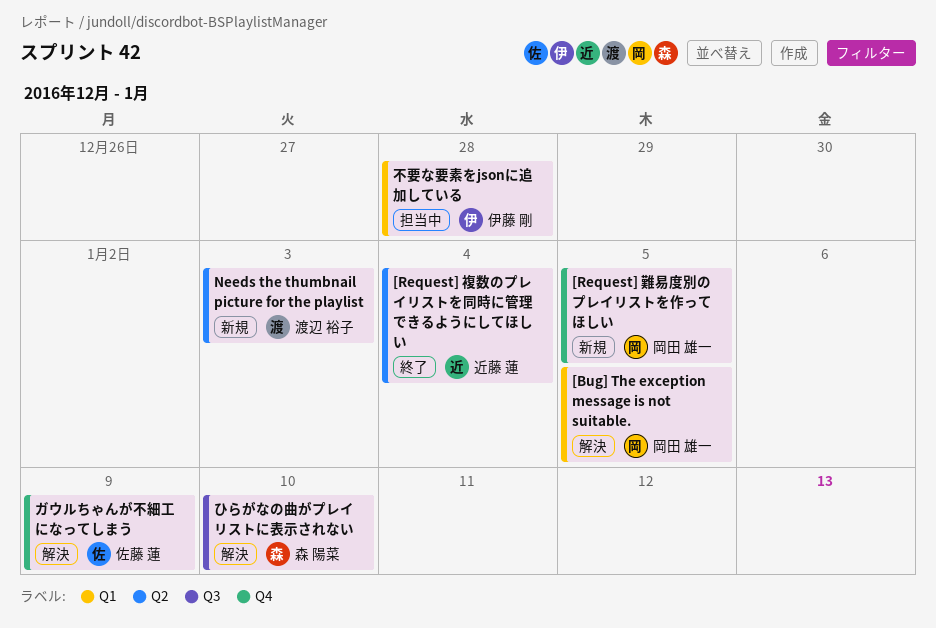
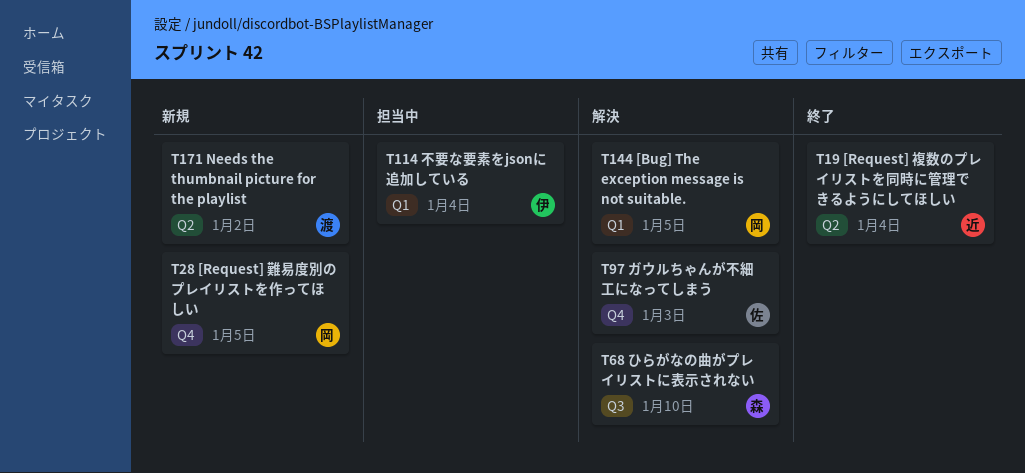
Needs the thumbnail picture for the playlist, due: Jan 3 -> Jan 2
ガウルちゃんが不細工になってしまう, due: Jan 9 -> Jan 3
不要な要素をjsonに追加している, due: Dec 28 -> Jan 4

